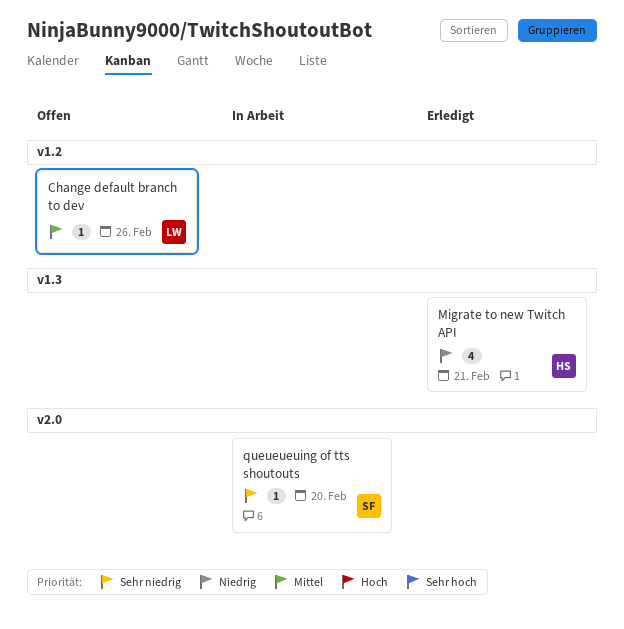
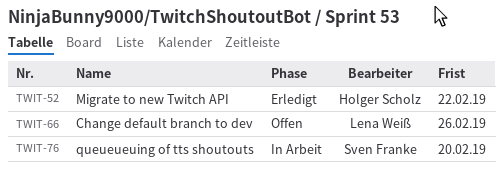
Migrate to new Twitch API, due: Feb 21 -> Feb 22

